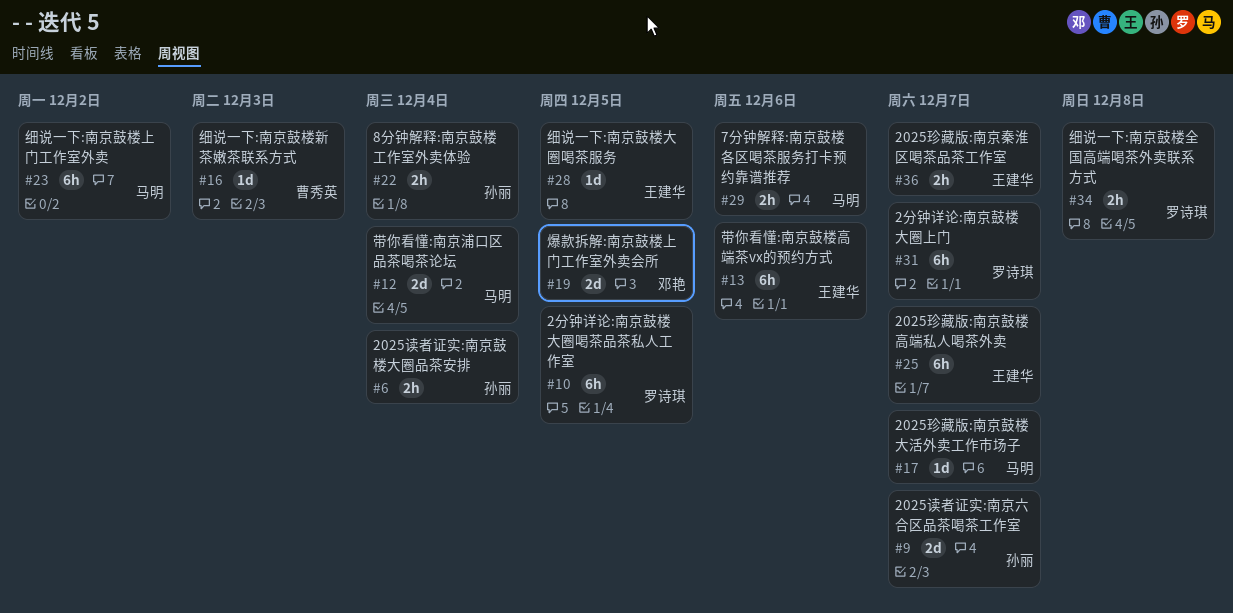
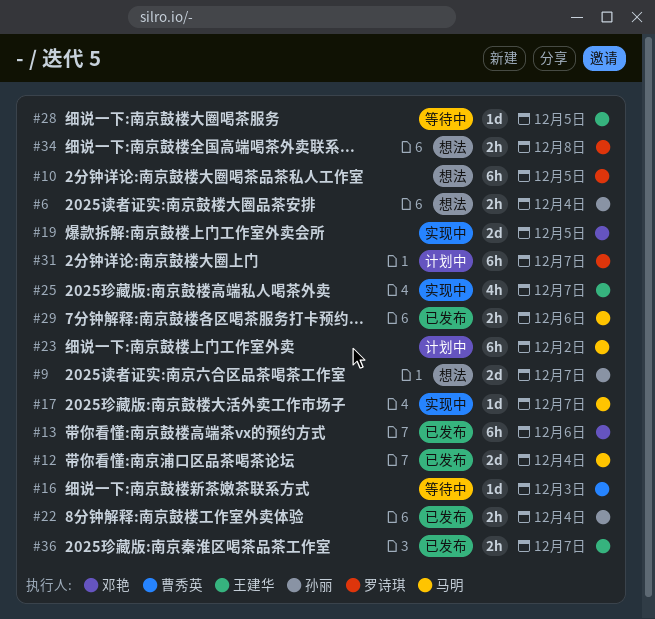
#13, owner: 王建华 -> 邓艳
#25, estimate: 6h -> 4h

